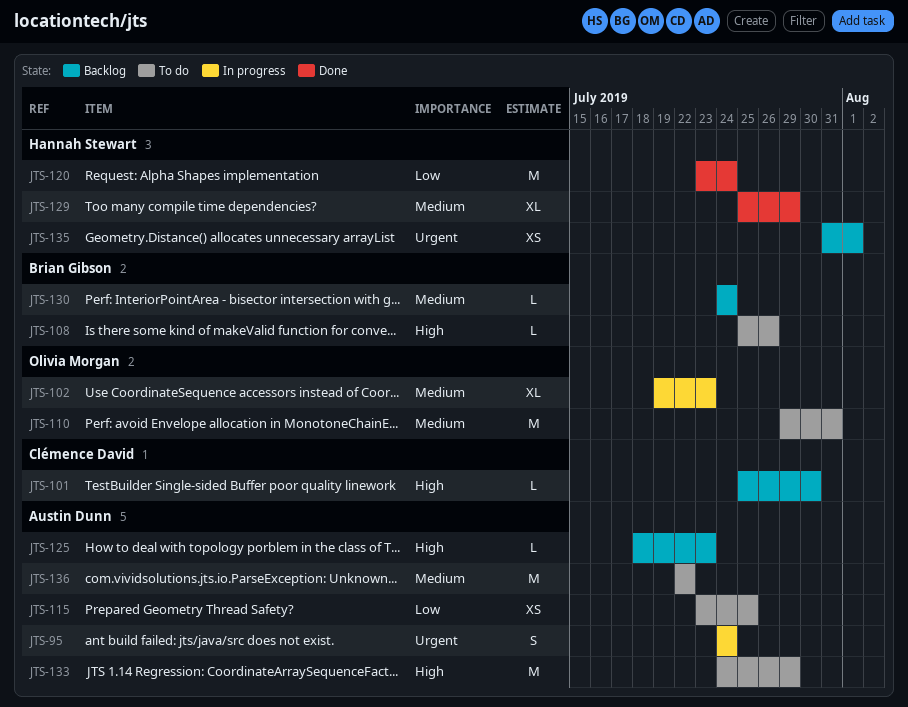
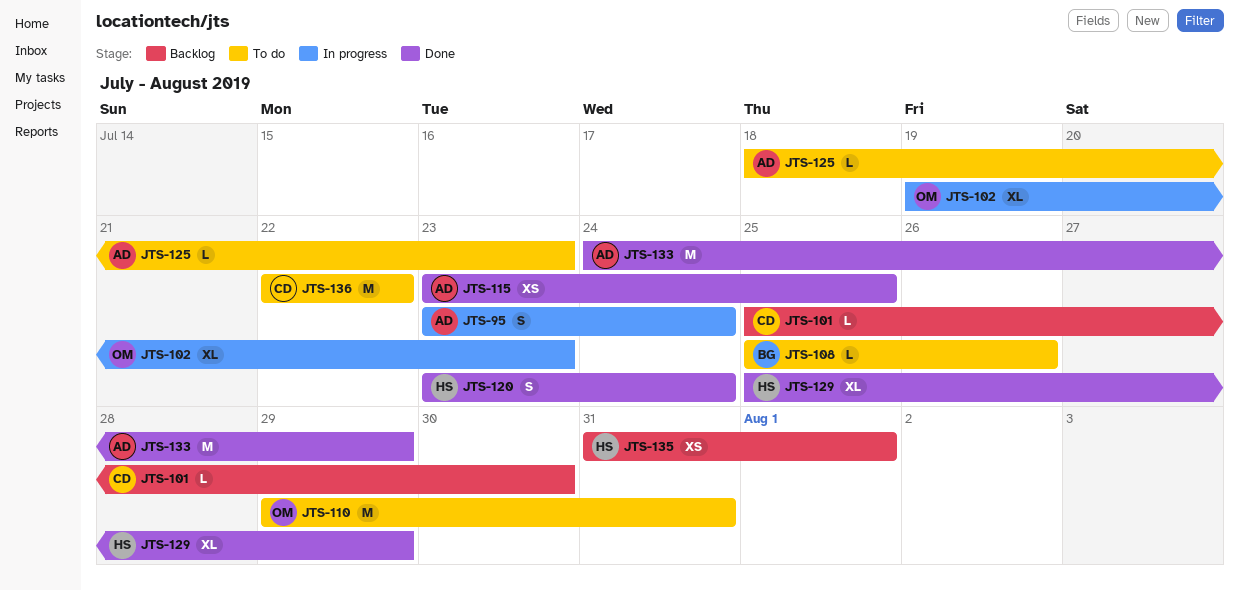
JTS-95, start: Jul 24 -> Jul 23
JTS-115, status: To do -> Done
JTS-120, estimate: M -> S
JTS-125, status: Backlog -> To do
JTS-130: present -> none
JTS-133, status: To do -> Done
JTS-136, owner: Austin Dunn -> Clémence David

